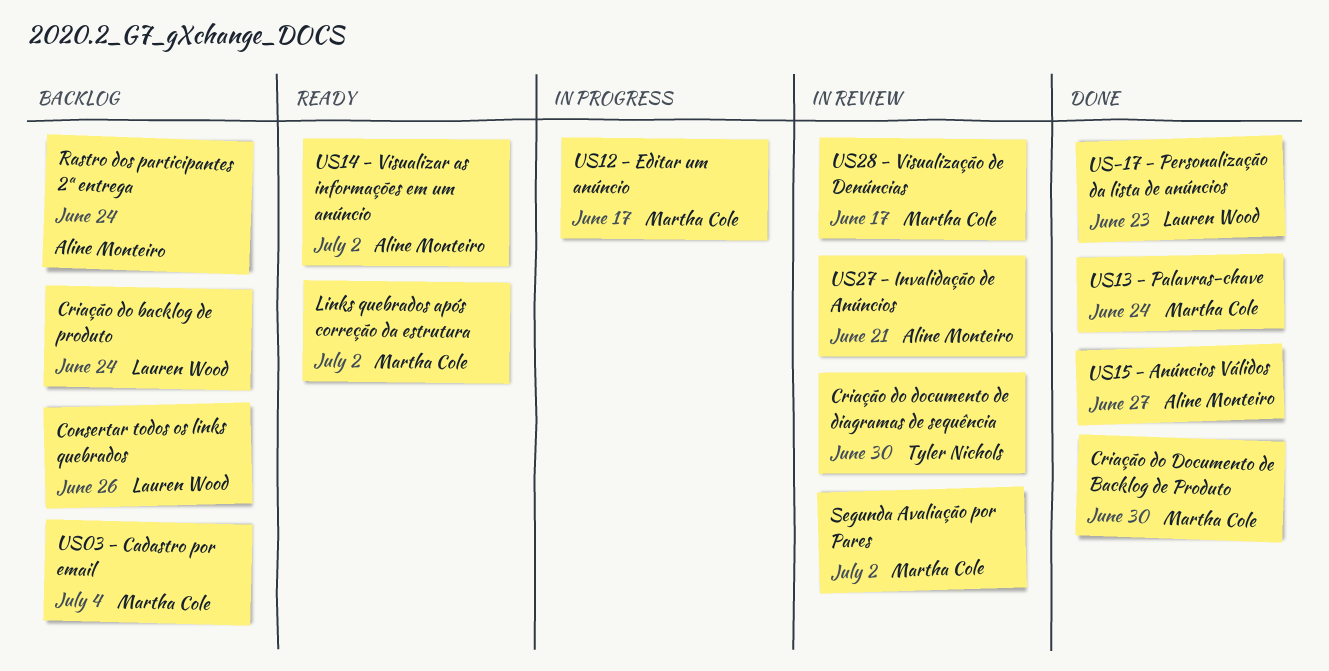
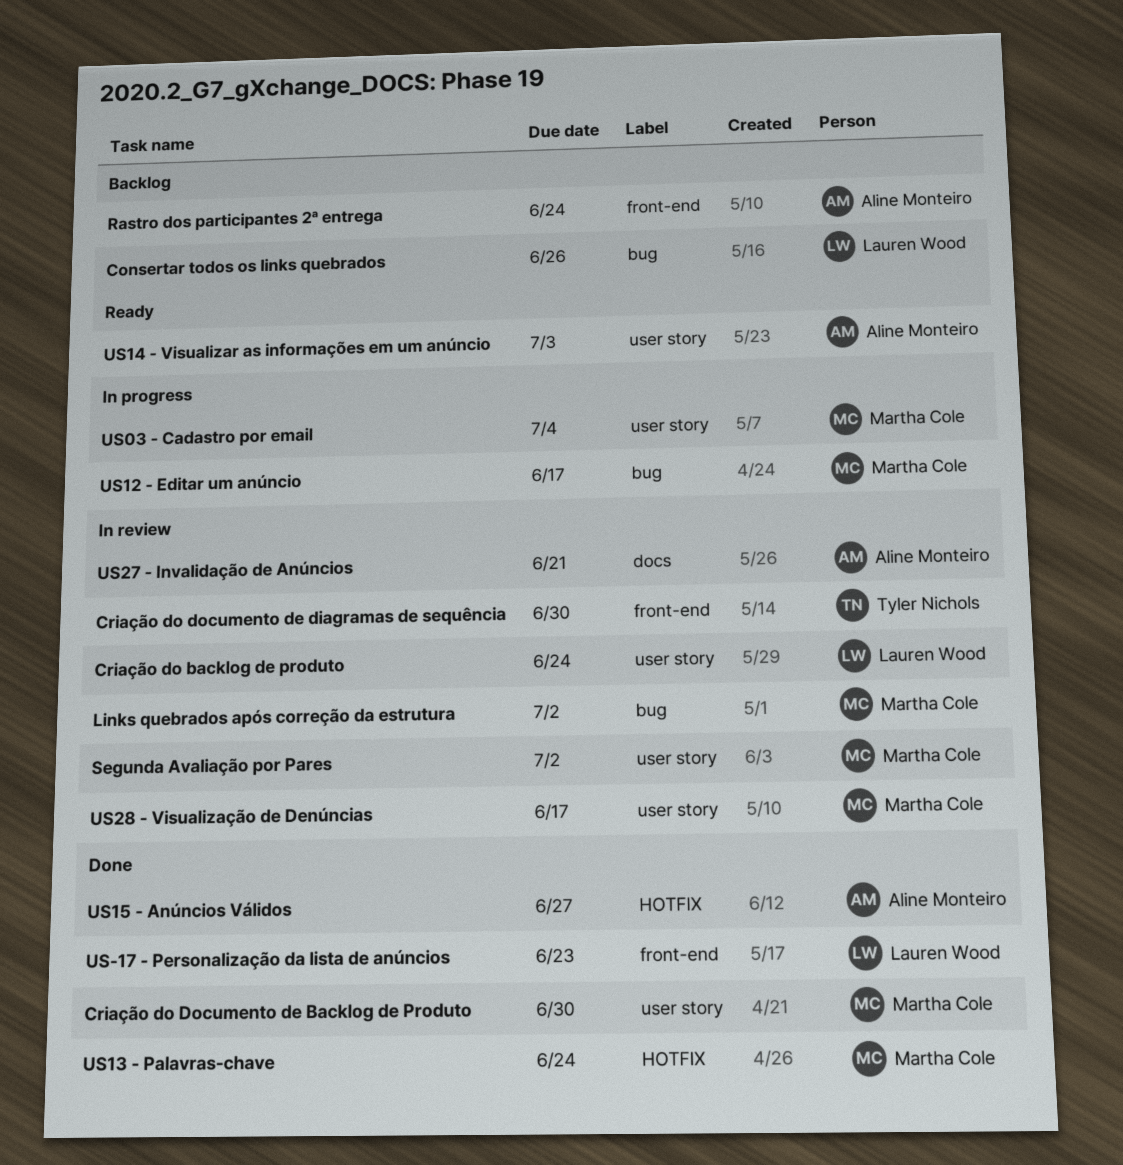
Criação do backlog de produto, status: Backlog -> In review
Links quebrados após correção da estrutura, status: Ready -> In review
US03 - Cadastro por email, status: Backlog -> In progress
US14 - Visualizar as informações em um anúncio, due: Jul 2 -> Jul 3

